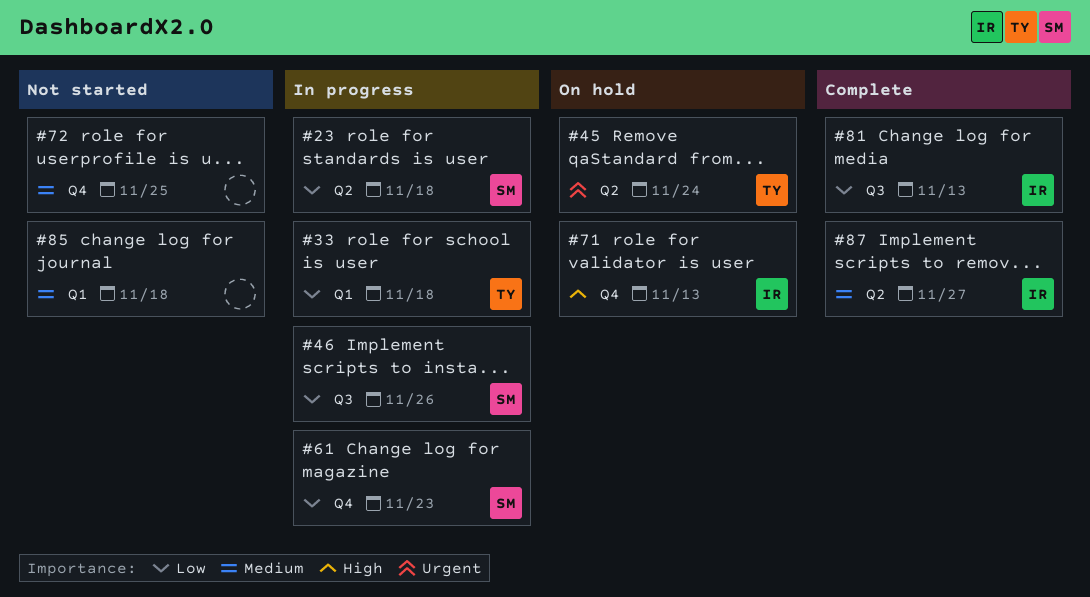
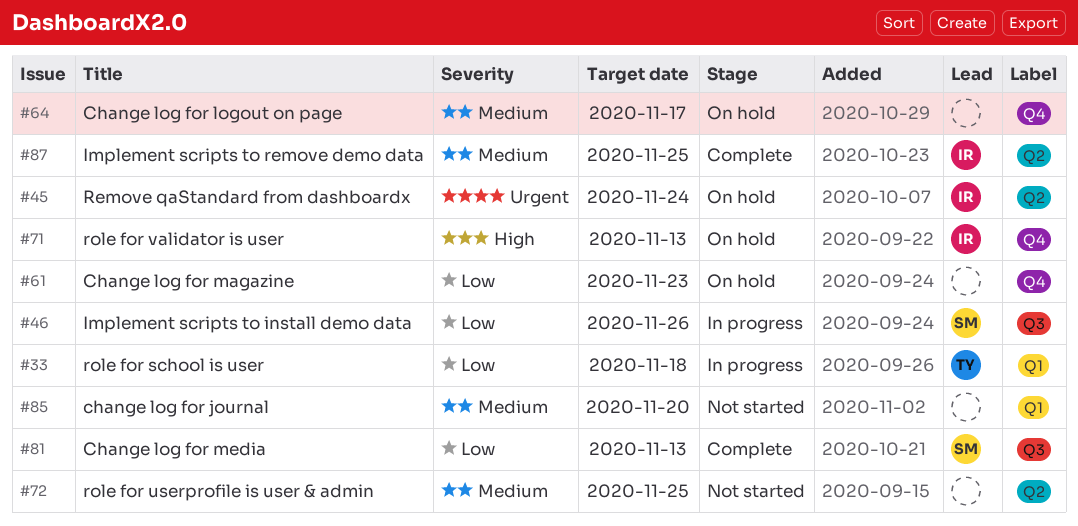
#23: present -> none
#45, owner: TY -> IR
#61, status: In progress -> On hold
#61, owner: SM -> none
#64: none -> present
#72, label: Q4 -> Q2
#81, owner: IR -> SM
#85, due: Nov 18 -> Nov 20
#87, due: Nov 27 -> Nov 25

